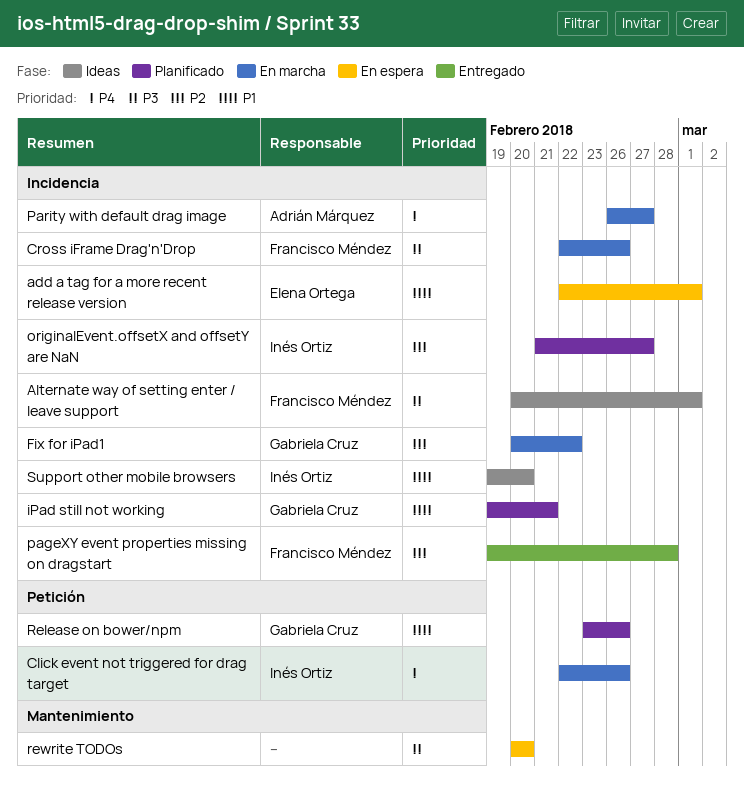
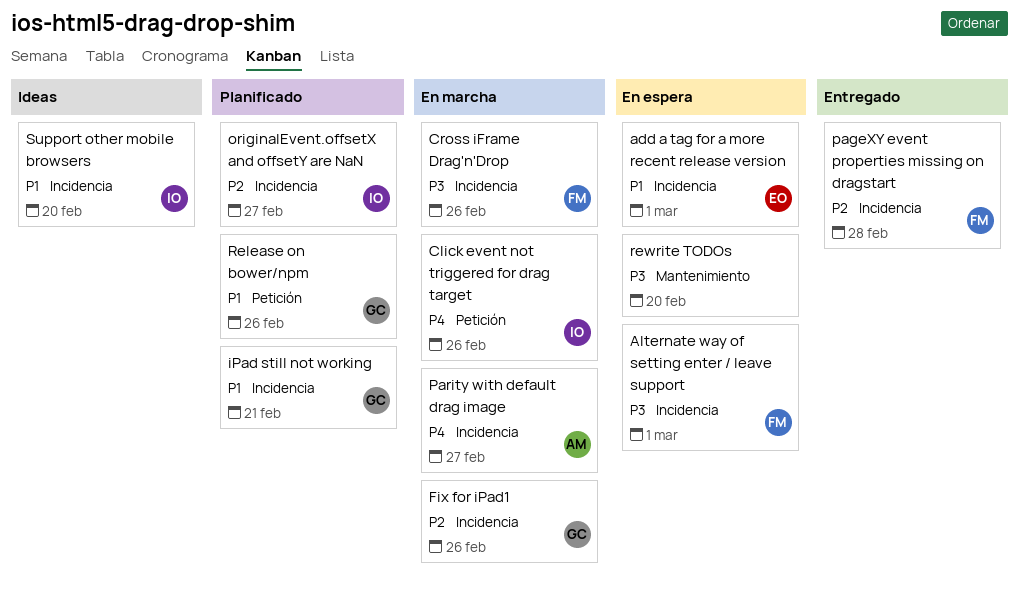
Alternate way of setting enter / leave support, status: Ideas -> En espera
Fix for iPad1, due: Feb 22 -> Feb 26

